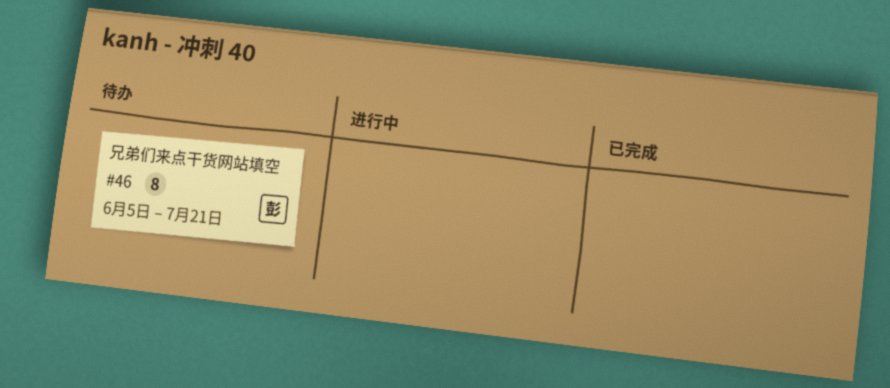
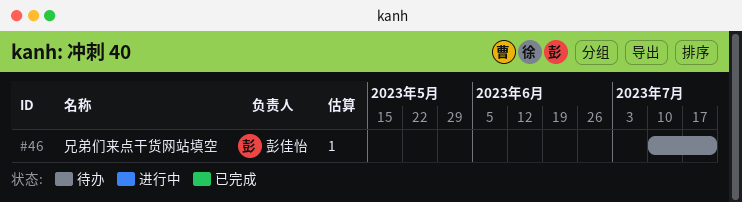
#46, estimate: 8 -> 1
#46, start: Jun 5 -> Jul 10

